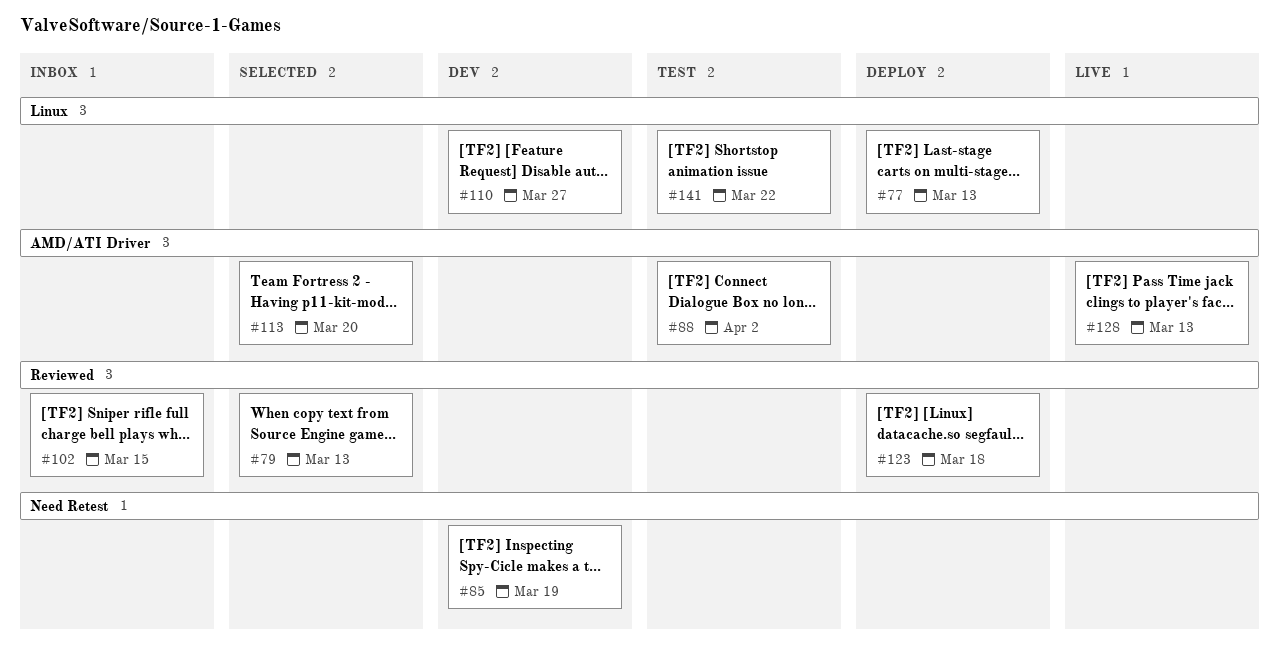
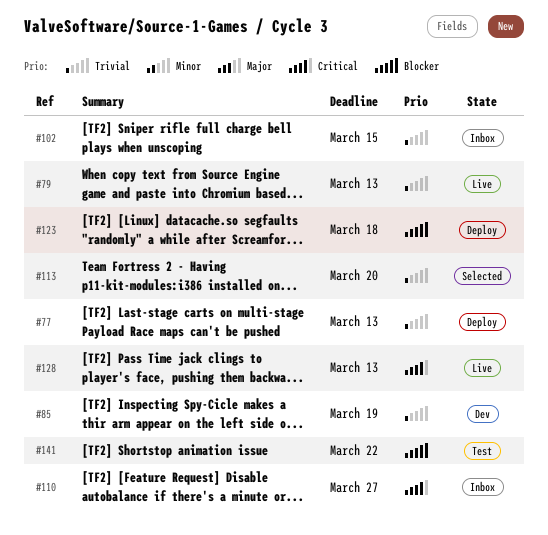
#79, status: Selected -> Live
#88: present -> none
#110, status: Dev -> Inbox

